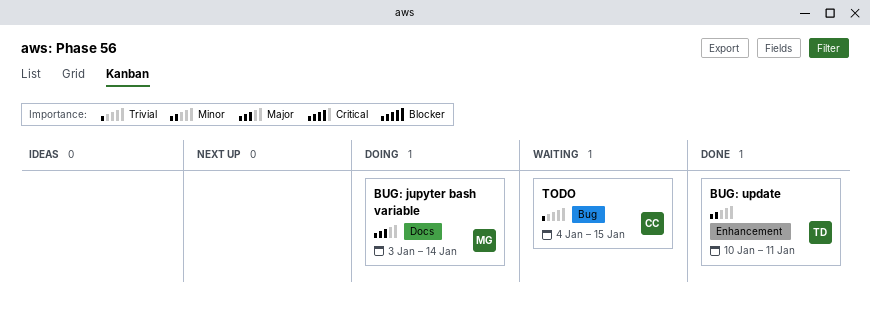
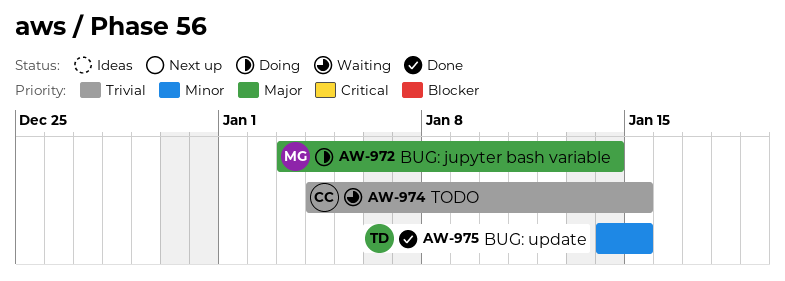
BUG: update, start: Jan 10 -> Jan 14
BUG: update, due: Jan 11 -> Jan 15

